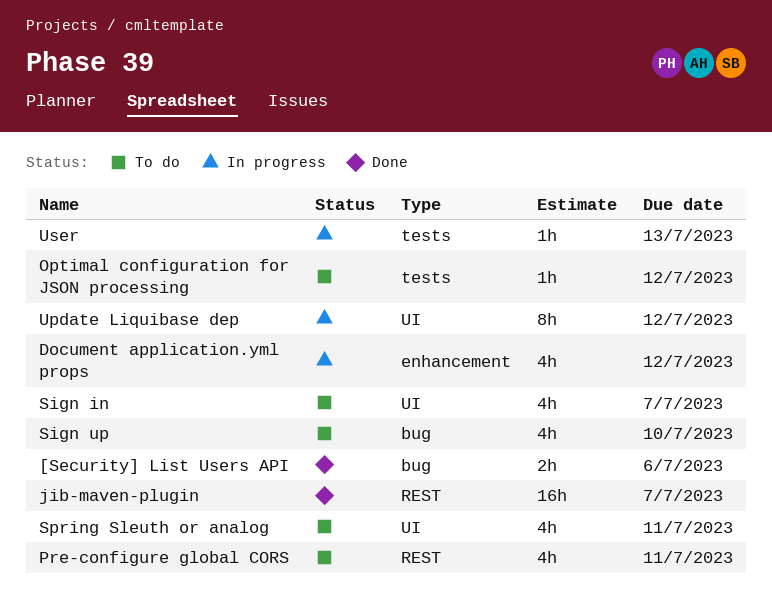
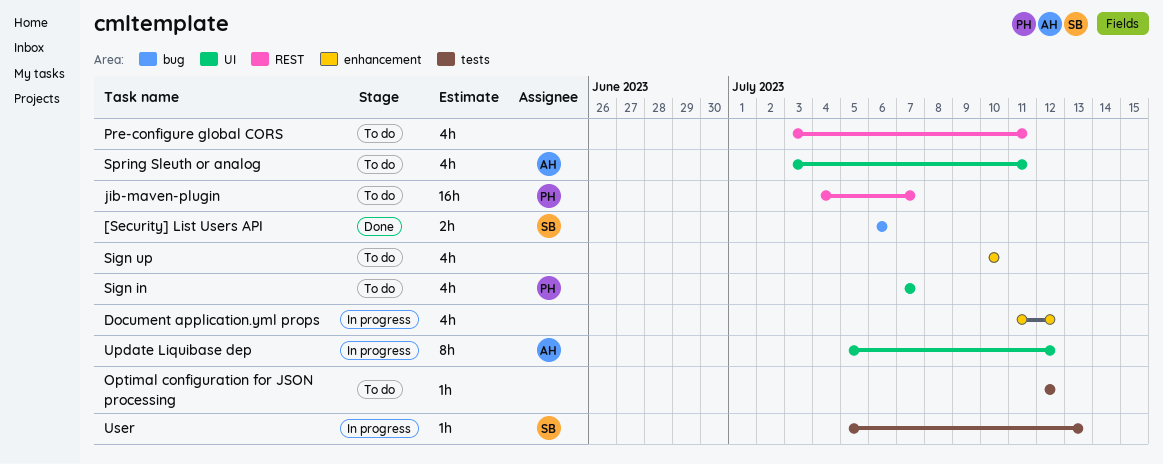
jib-maven-plugin, status: Done -> To do
Sign up, label: bug -> enhancement

